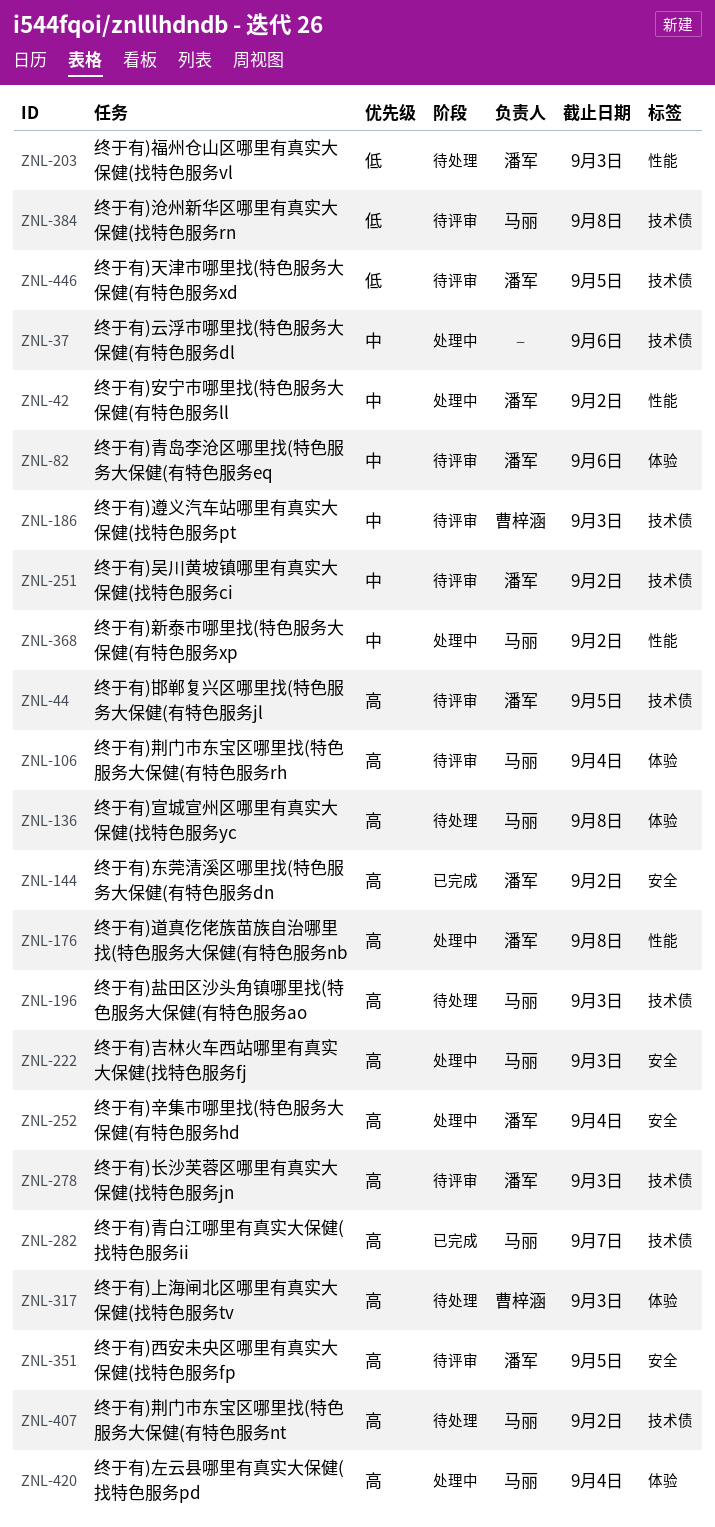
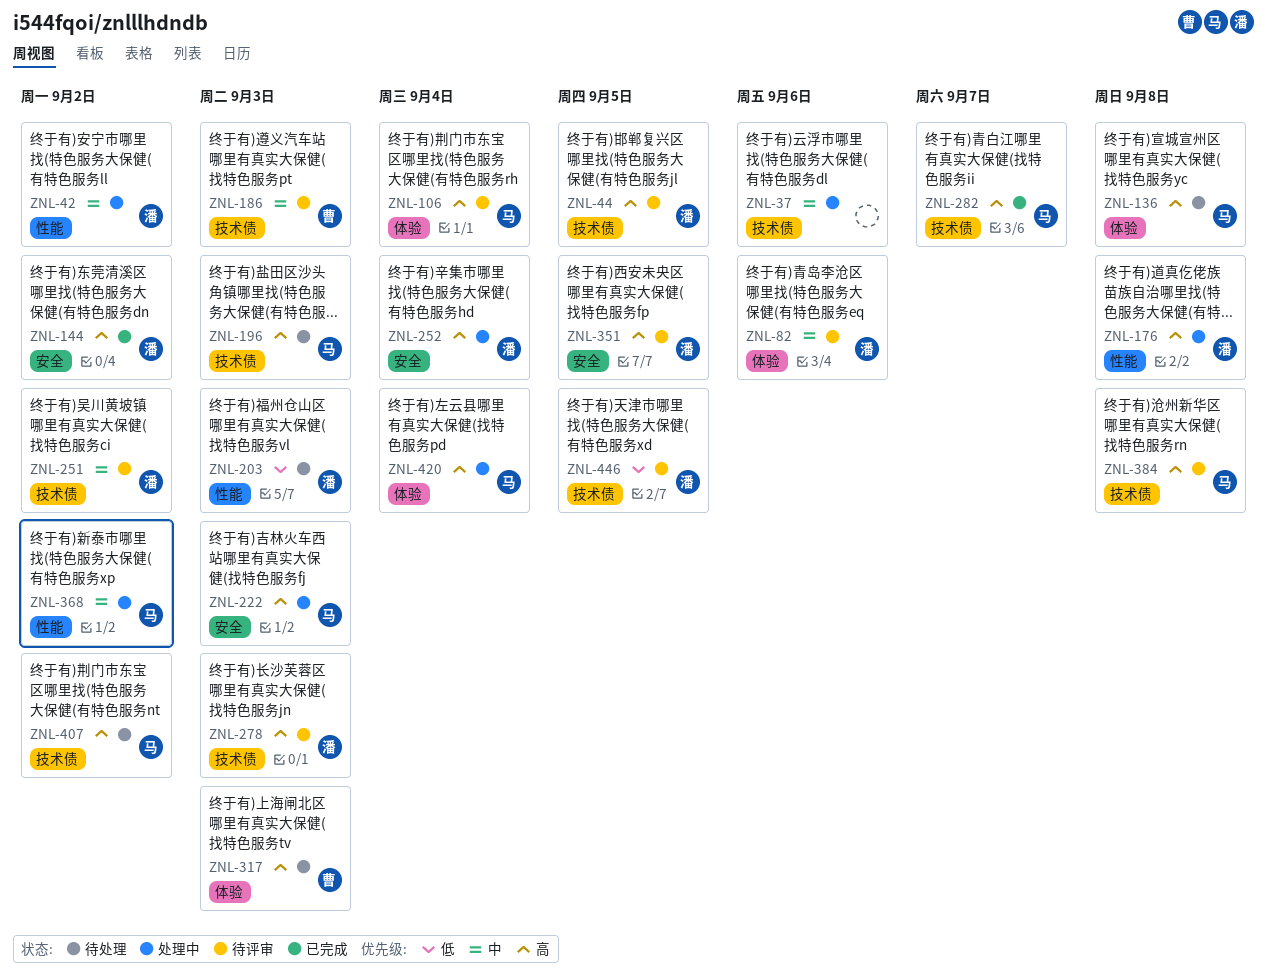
ZNL-384, priority: 低 -> 高

